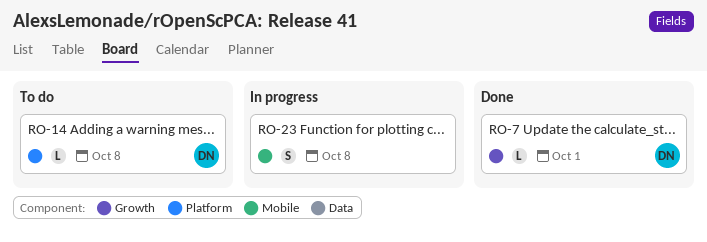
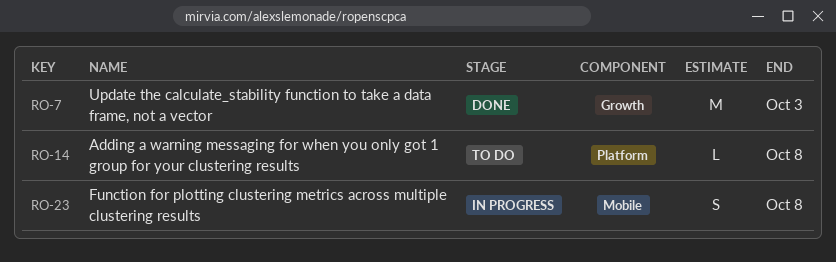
RO-7, estimate: L -> M
RO-7, due: Oct 1 -> Oct 3

